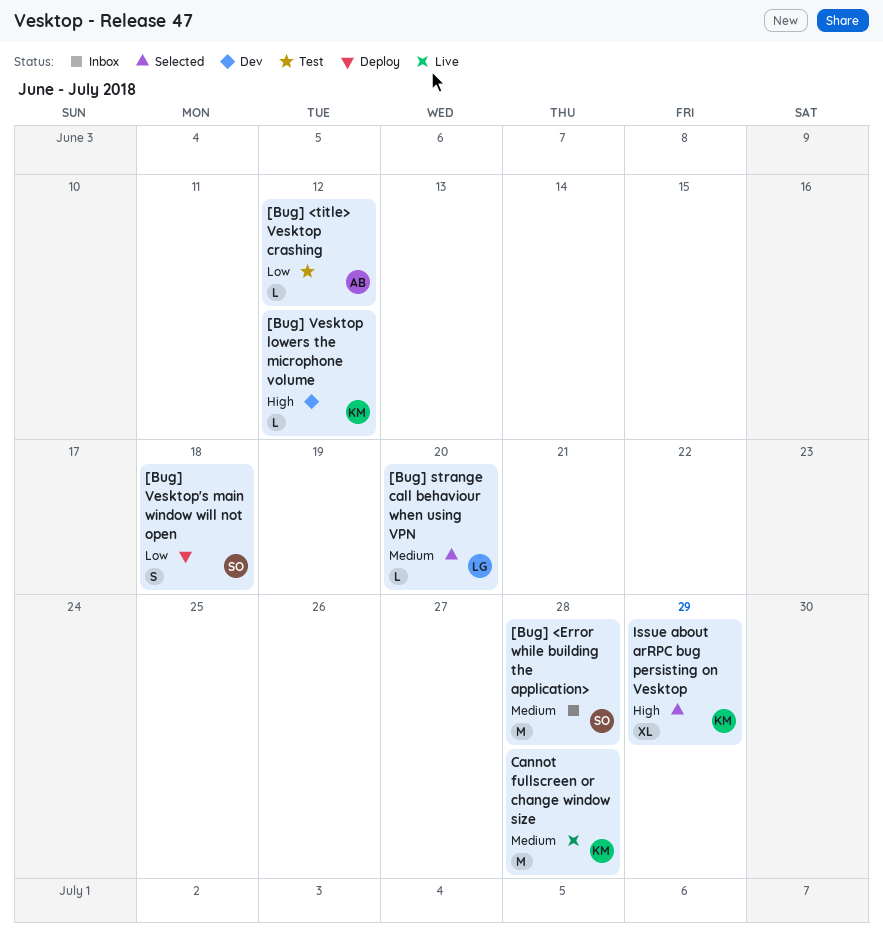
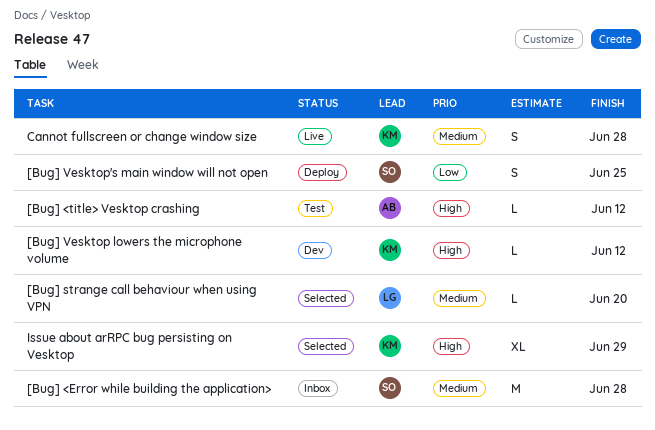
[Bug] <title> Vesktop crashing, priority: Low -> High
[Bug] Vesktop's main window will not open, due: Jun 18 -> Jun 25
Cannot fullscreen or change window size, estimate: M -> S

